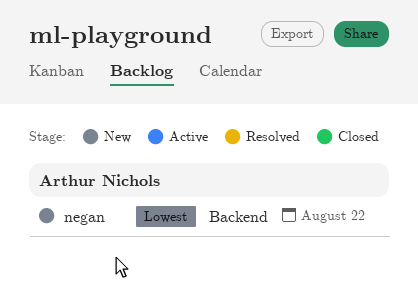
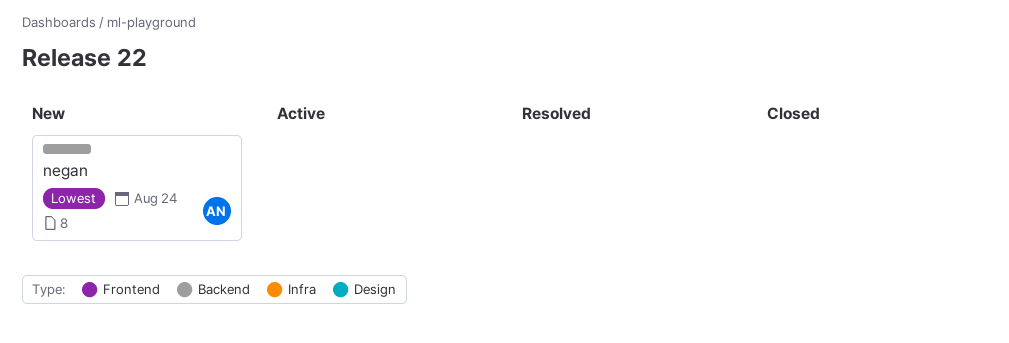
negan, due: Aug 22 -> Aug 24

